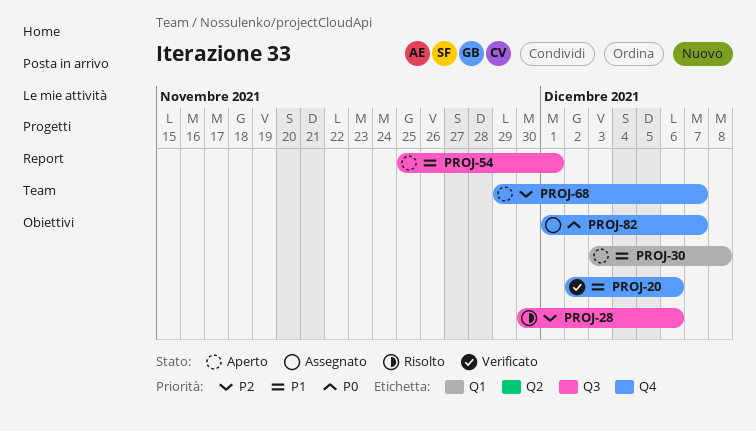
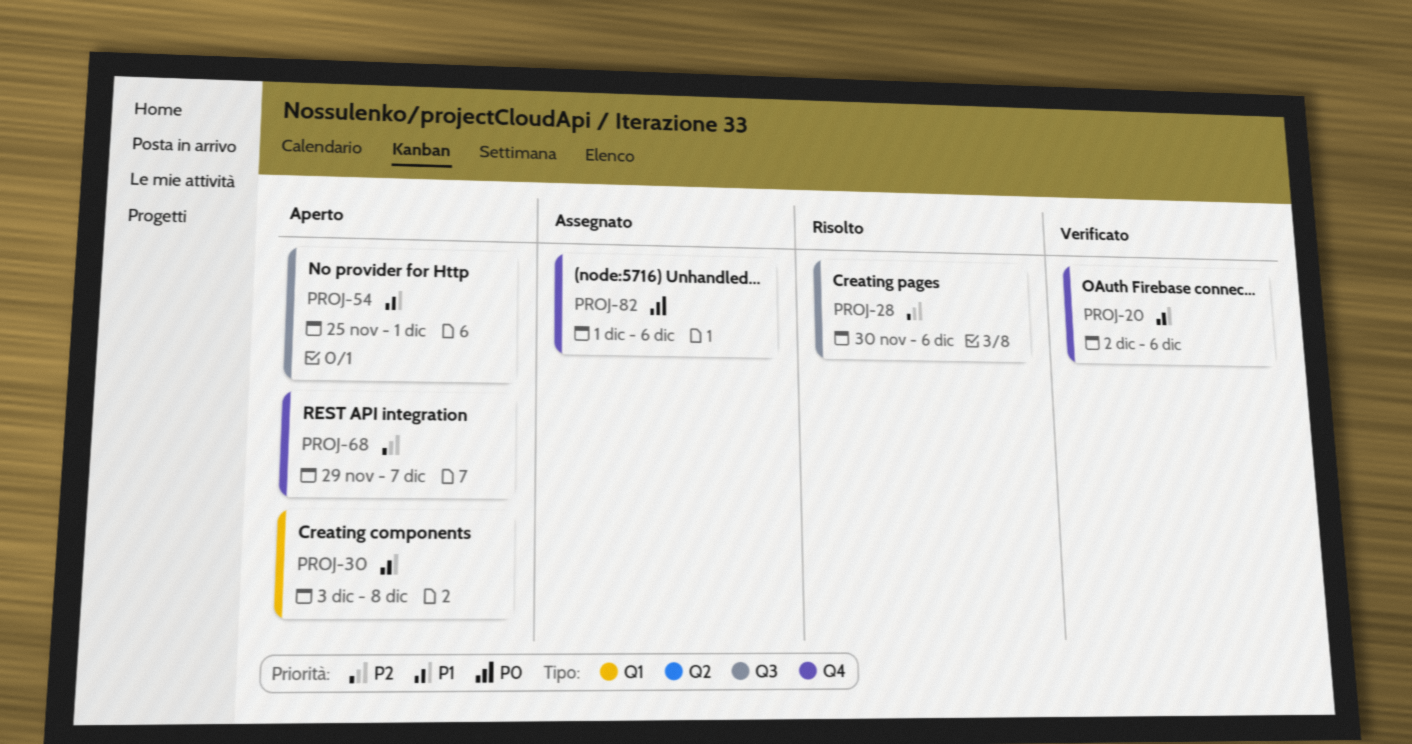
PROJ-82, due: Dec 7 -> Dec 6

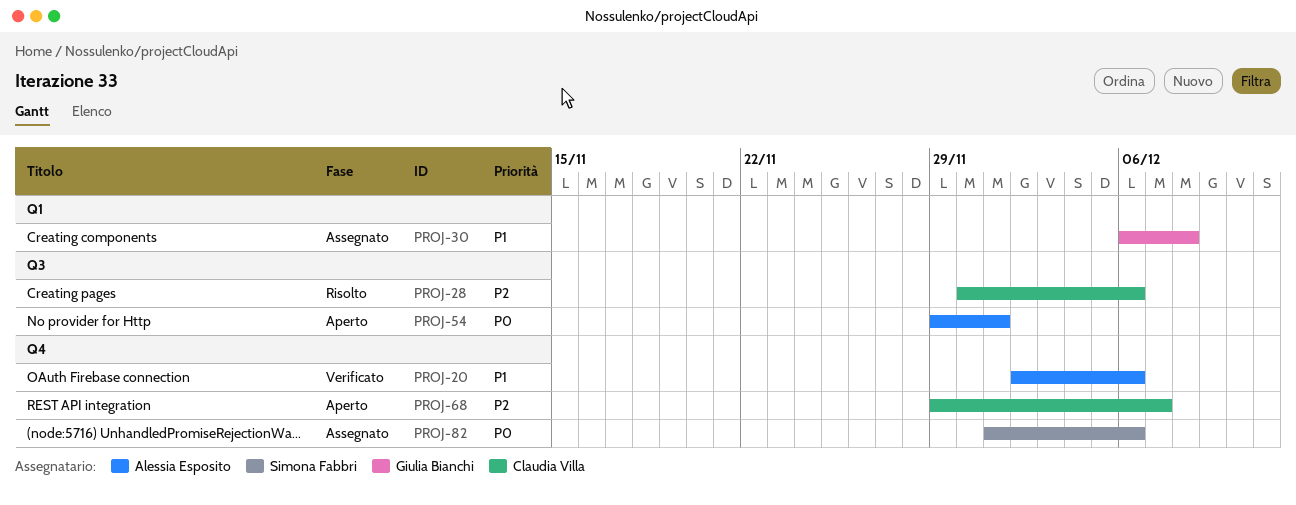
PROJ-30, status: Aperto -> Assegnato
PROJ-30, start: Dec 3 -> Dec 6
PROJ-54, priority: P1 -> P0
PROJ-54, start: Nov 25 -> Nov 29

